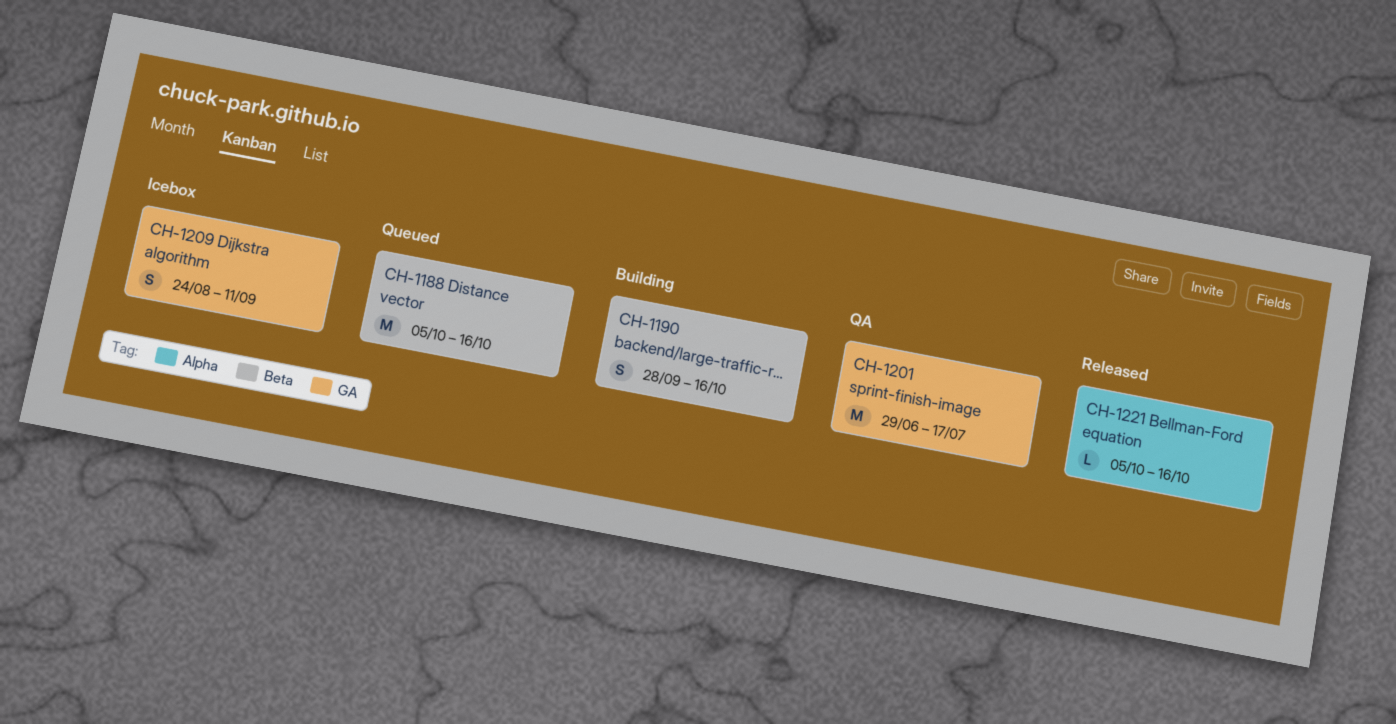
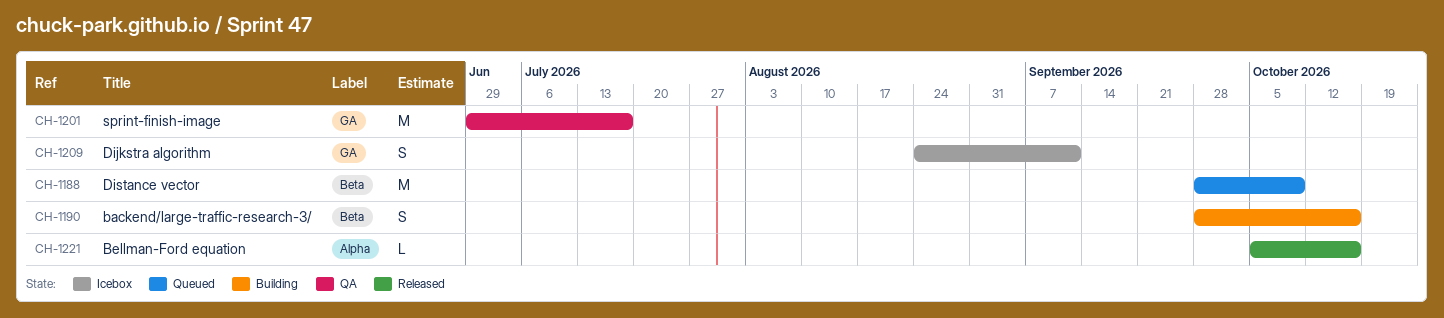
CH-1188, start: Oct 5 -> Sep 28
CH-1188, due: Oct 16 -> Oct 9

